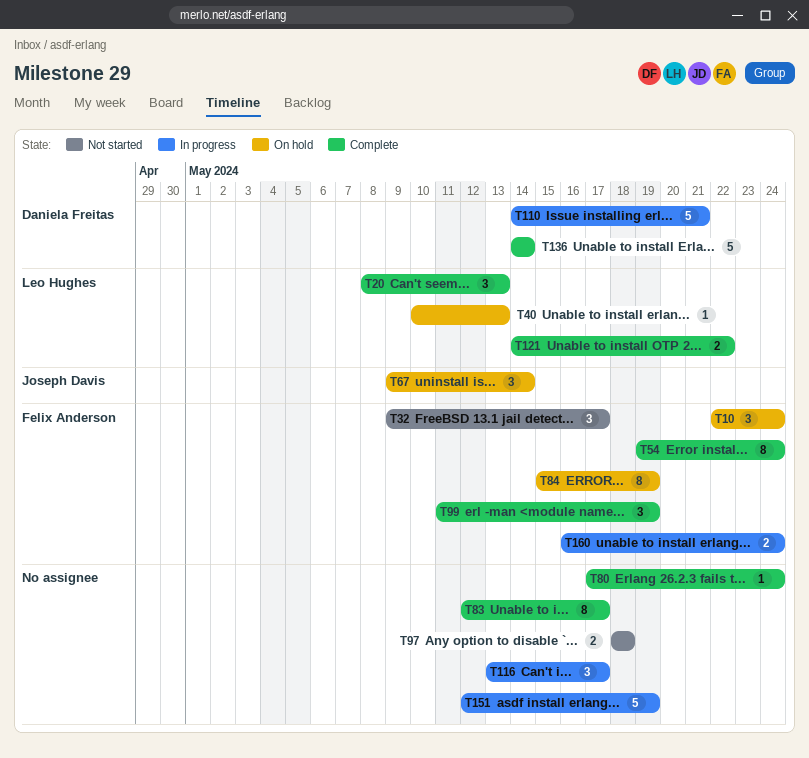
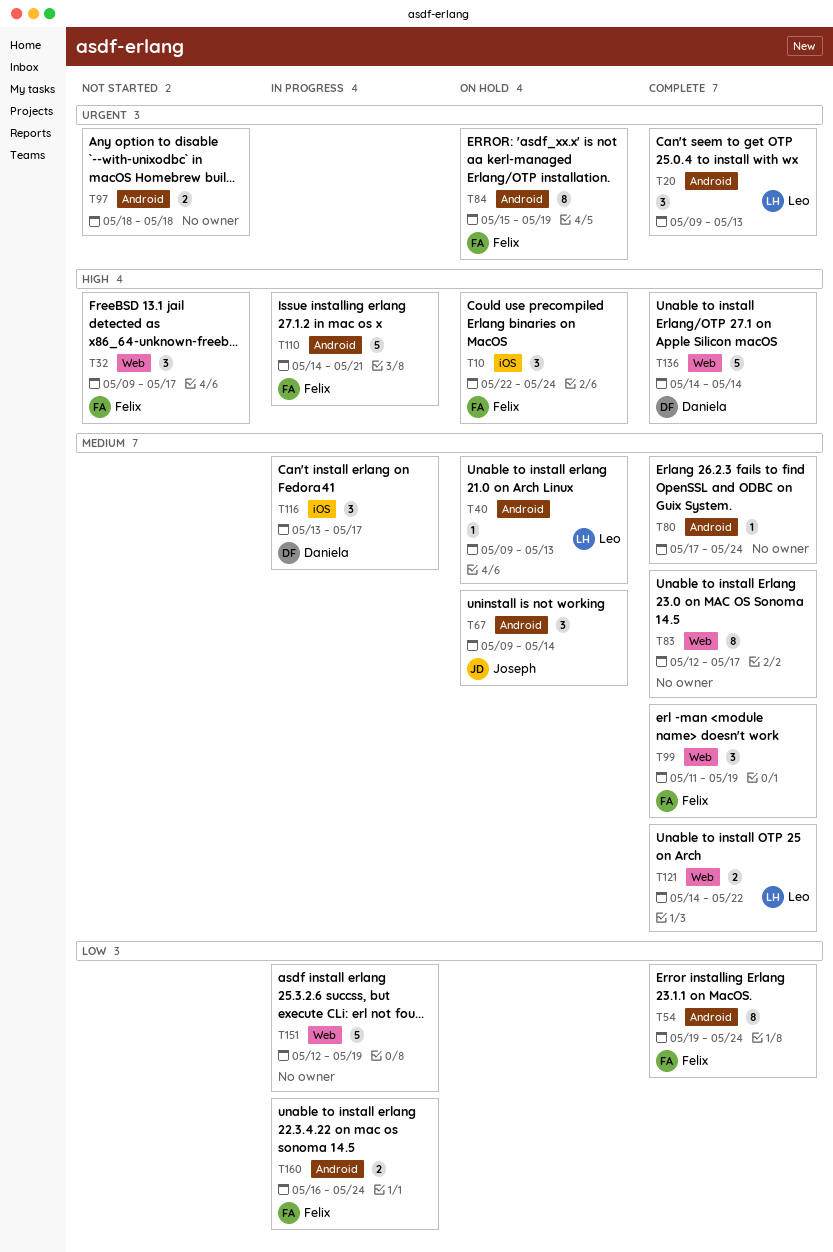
T20, start: May 8 -> May 9
T40, start: May 10 -> May 9
T110, owner: Daniela Freitas -> Felix Anderson
T116, owner: none -> Daniela Freitas

